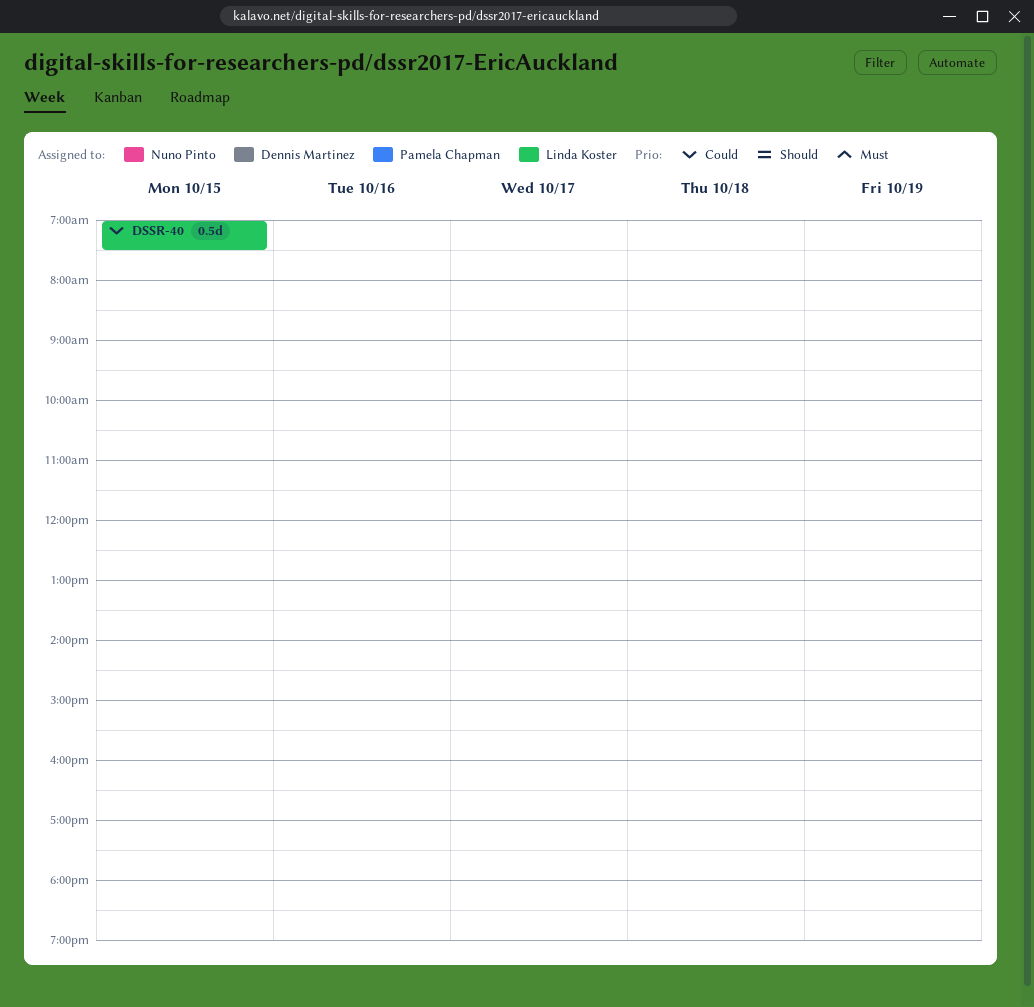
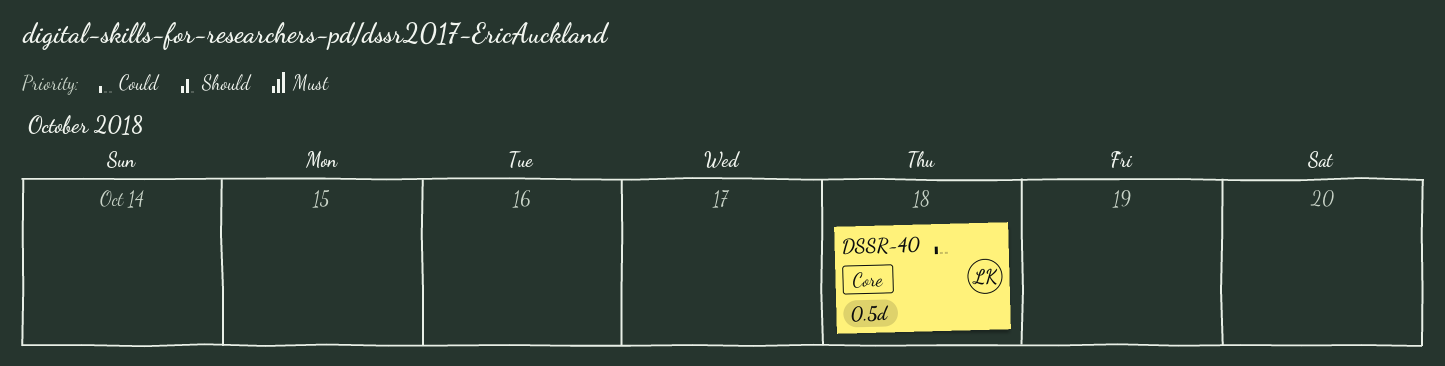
DSSR-40, day: Oct 15 -> Oct 18

